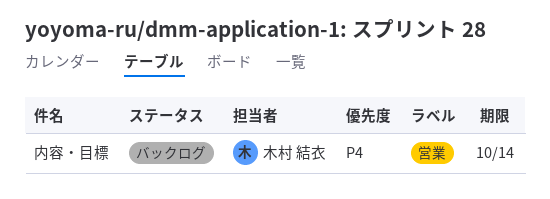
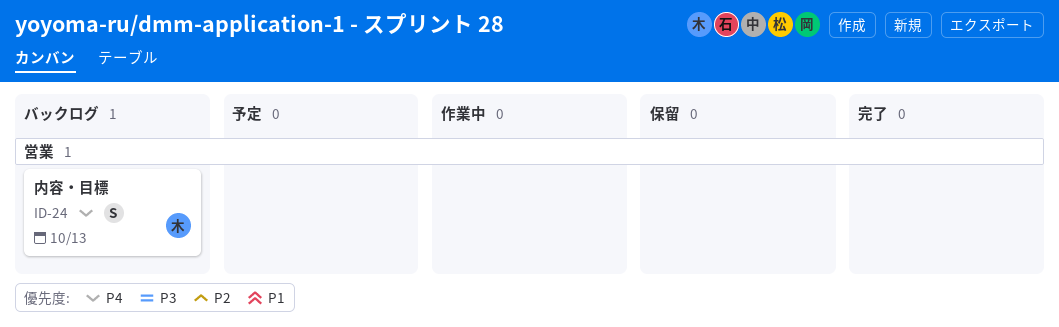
内容・目標, due: Oct 14 -> Oct 13

